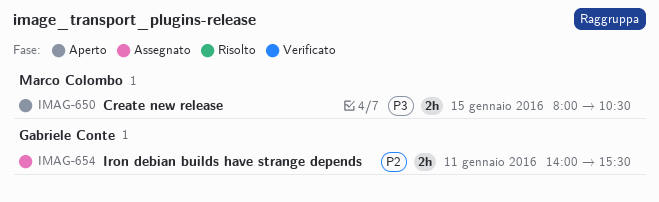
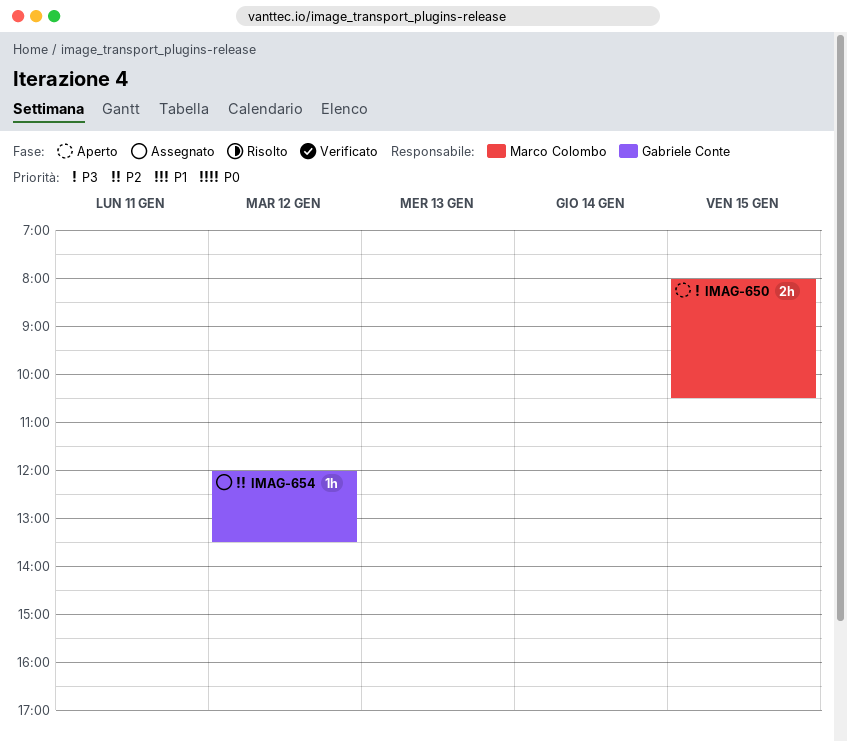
IMAG-654, estimate: 2h -> 1h
IMAG-654, day: Jan 11 -> Jan 12
IMAG-654, begins: 14:00 -> 12:00
IMAG-654, ends: 15:30 -> 13:30

